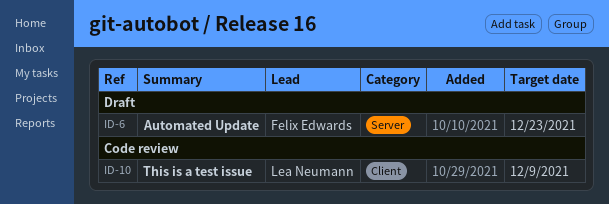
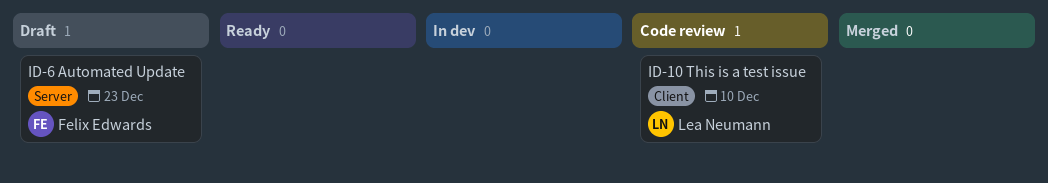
ID-10, due: Dec 9 -> Dec 10

